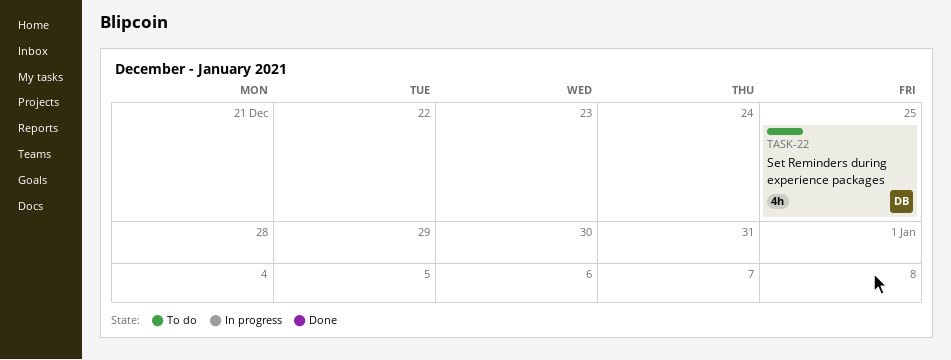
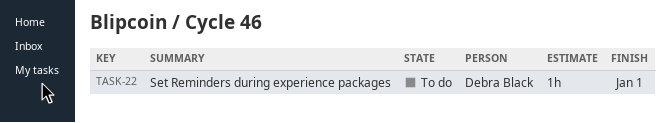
TASK-22, estimate: 4h -> 1h
TASK-22, due: Dec 25 -> Jan 1

